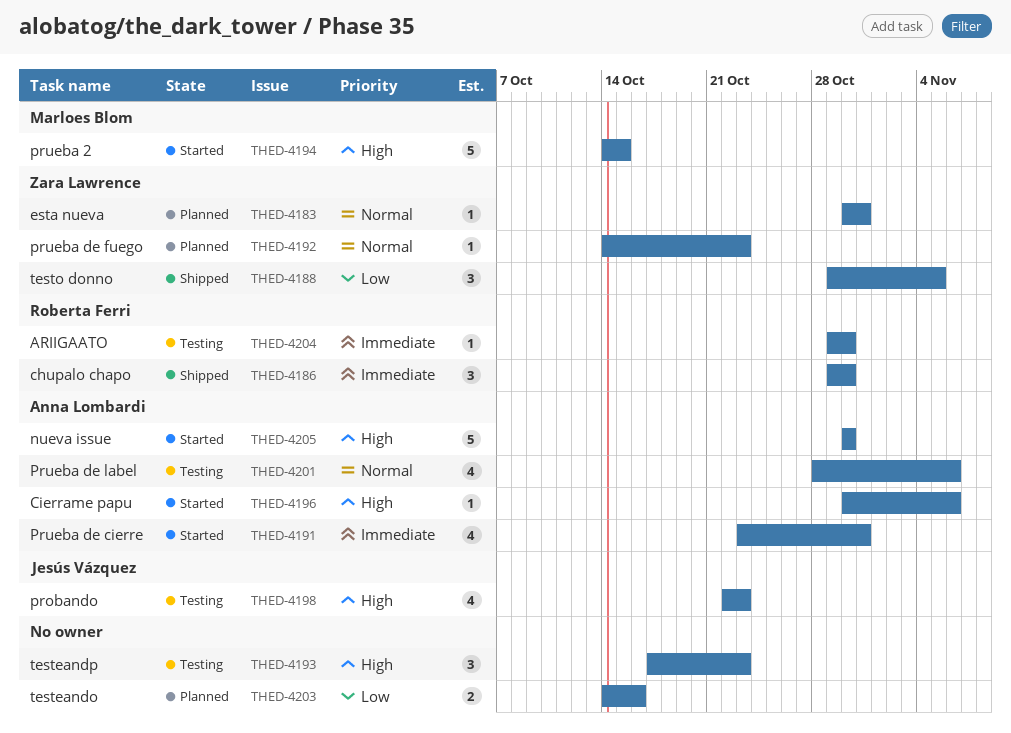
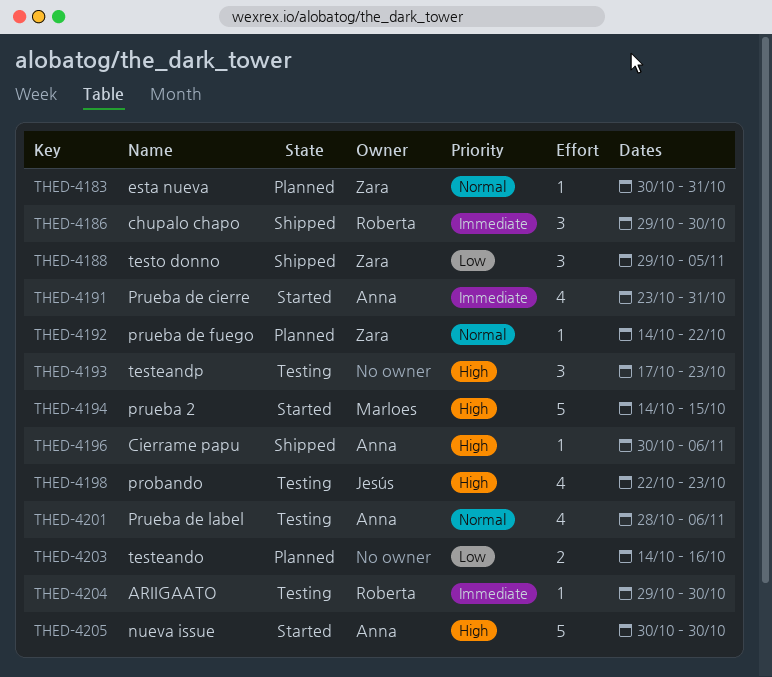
THED-4192, due: Oct 23 -> Oct 22
THED-4196, status: Started -> Shipped

